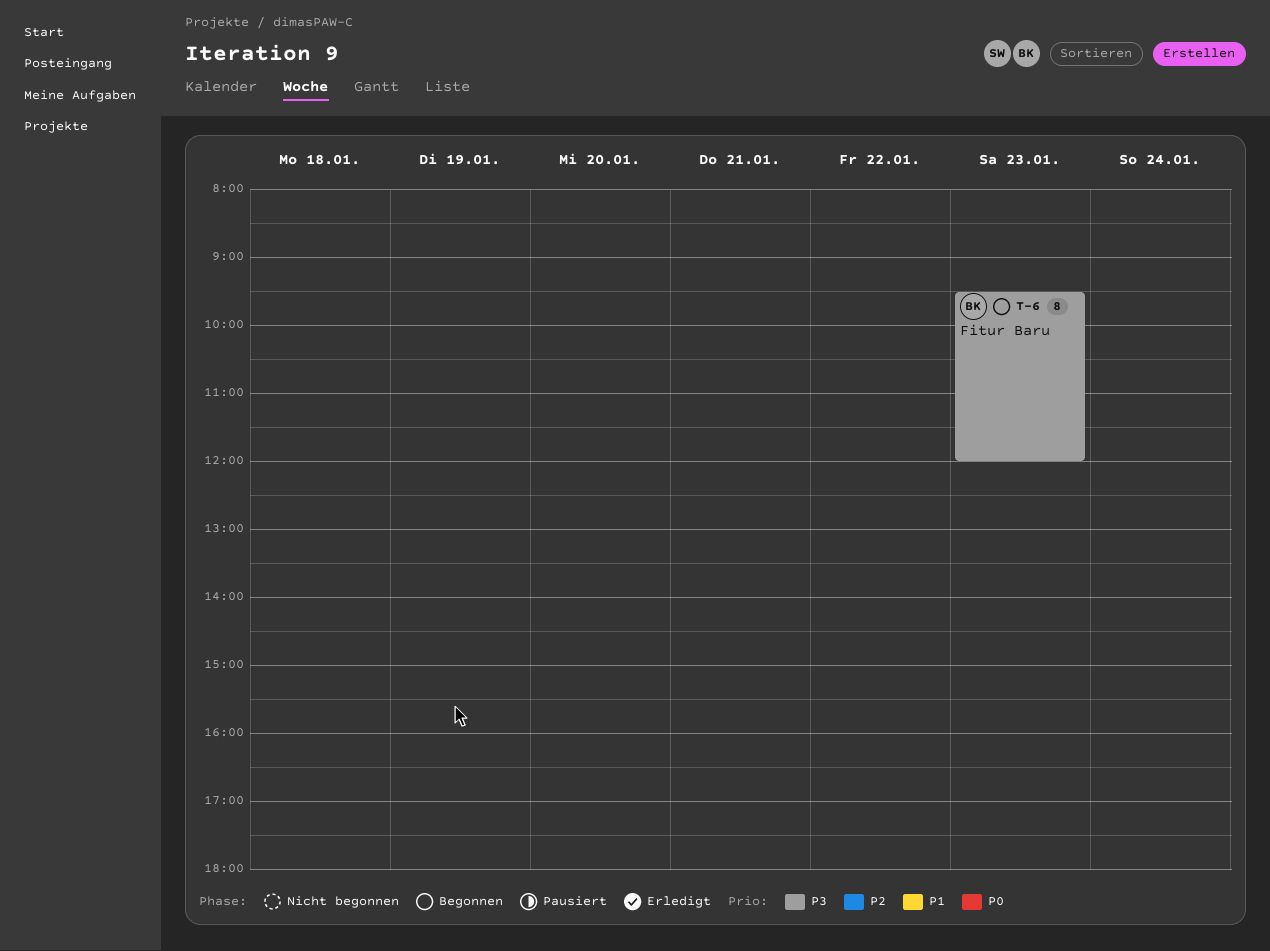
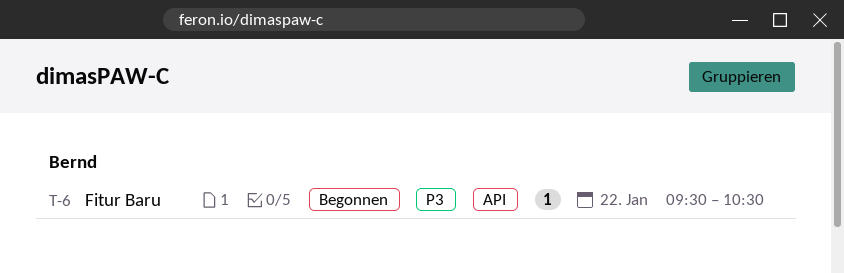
T-6, estimate: 8 -> 1
T-6, day: Jan 23 -> Jan 22
T-6, ends: 12:00 -> 10:30

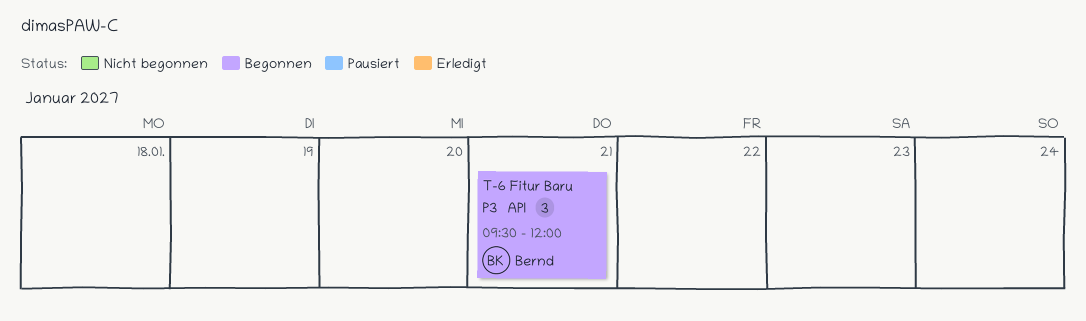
T-6, estimate: 1 -> 3
T-6, day: Jan 22 -> Jan 21
T-6, ends: 10:30 -> 12:00

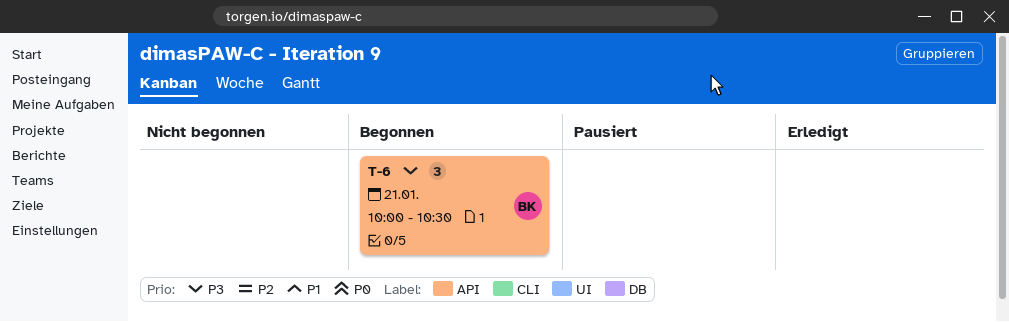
T-6, begins: 09:30 -> 10:00
T-6, ends: 12:00 -> 10:30

